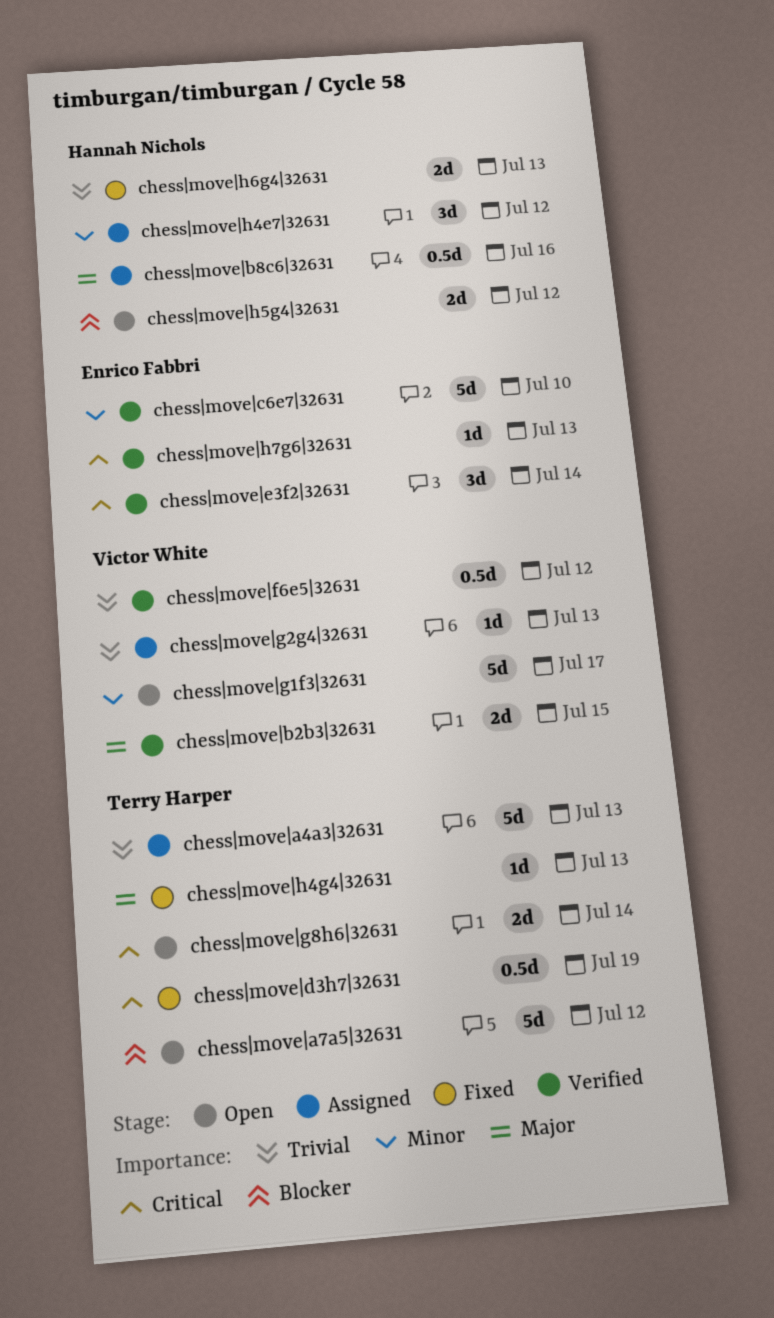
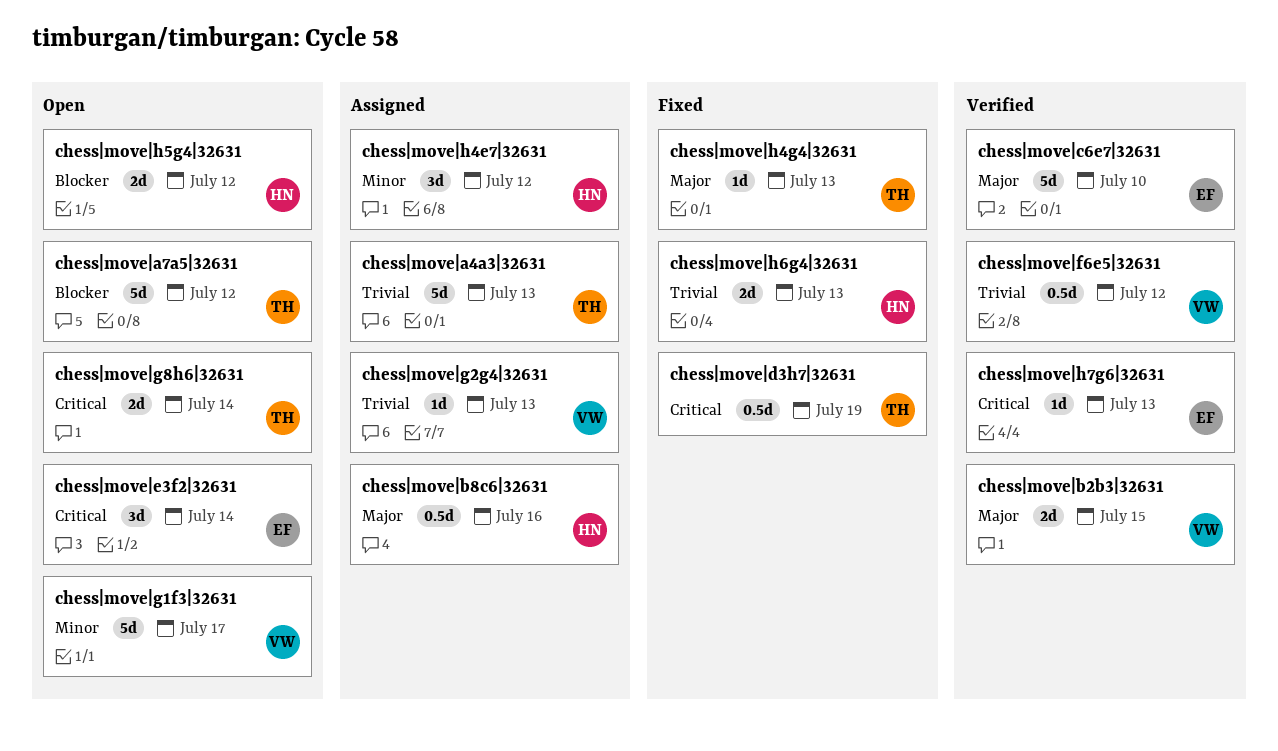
chess|move|c6e7|32631, priority: Minor -> Major
chess|move|e3f2|32631, status: Verified -> Open

